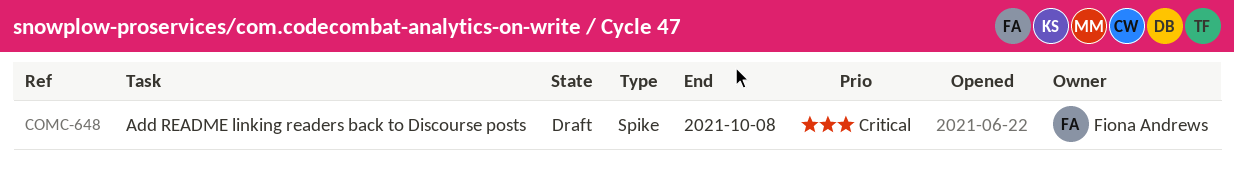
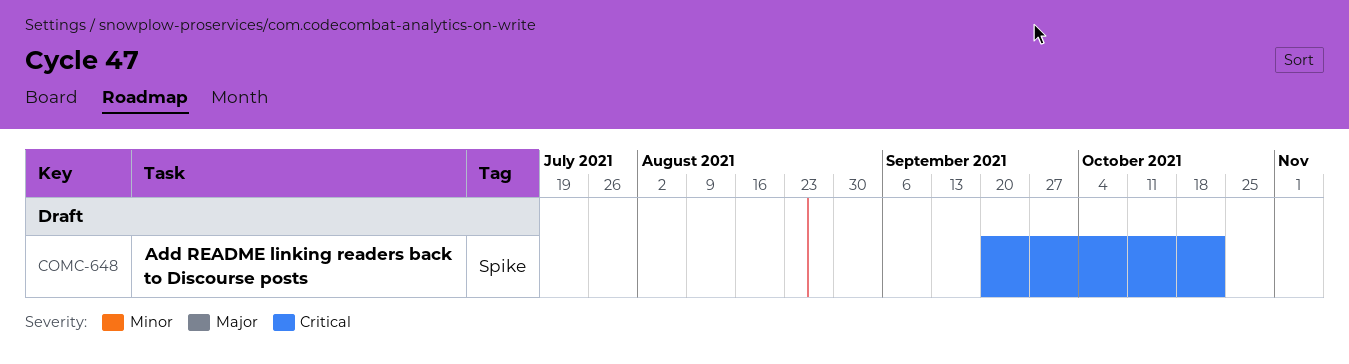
COMC-648, due: Oct 8 -> Oct 22

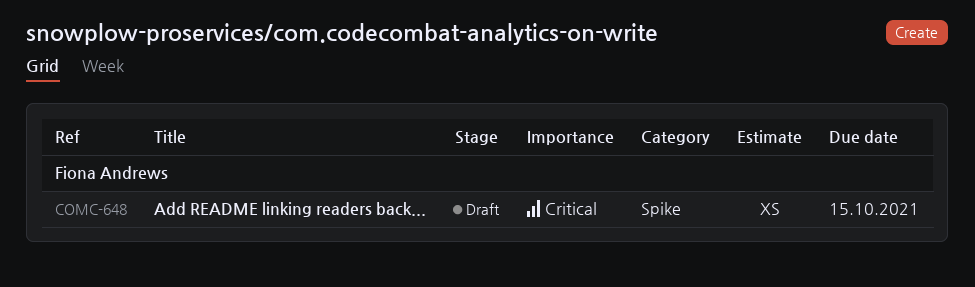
COMC-648, due: Oct 22 -> Oct 15

